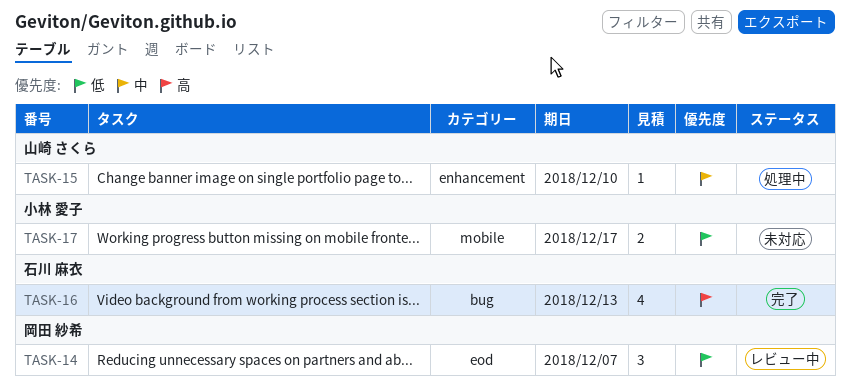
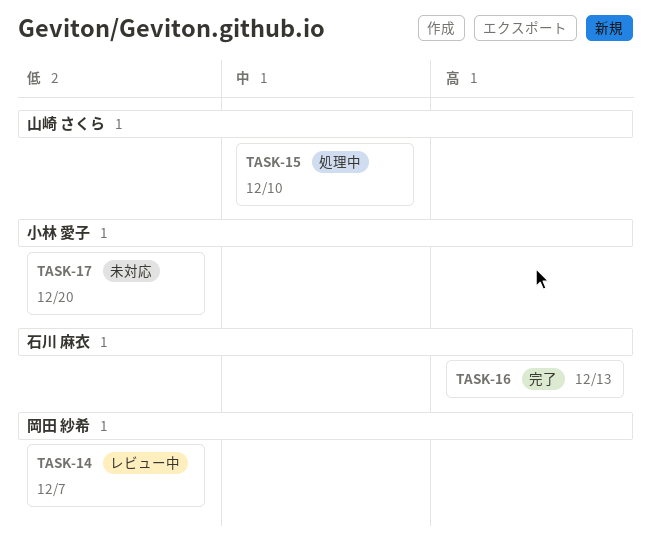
TASK-17, due: Dec 17 -> Dec 20

